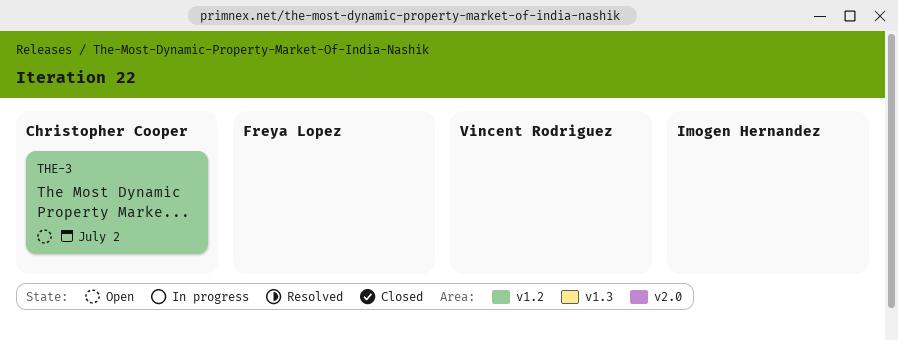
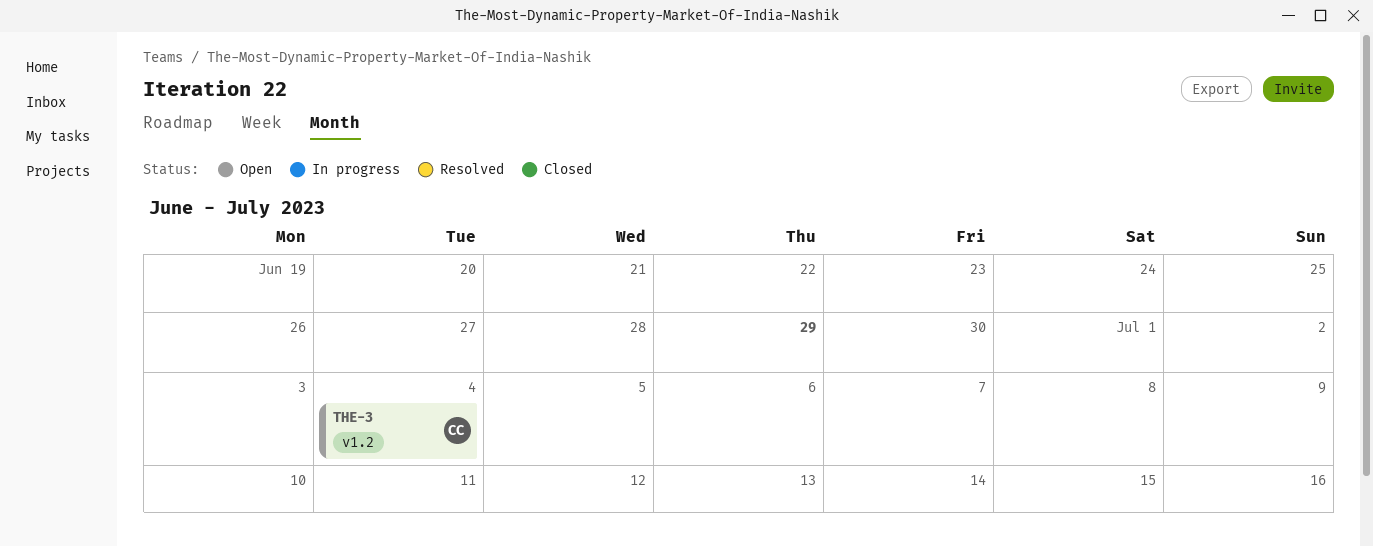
THE-3, due: Jul 2 -> Jul 4

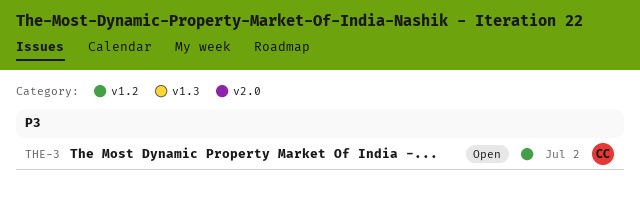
THE-3, due: Jul 4 -> Jul 2

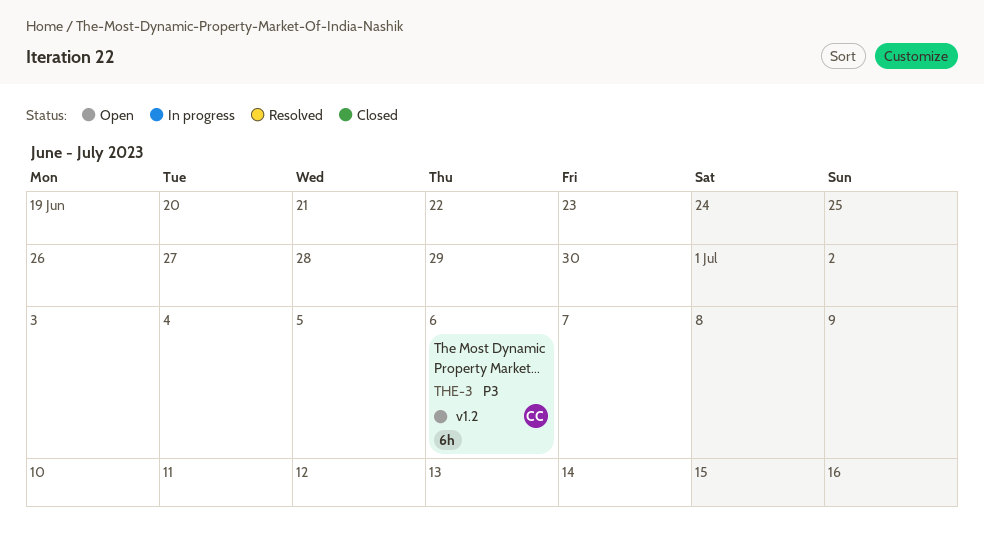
THE-3, due: Jul 2 -> Jul 6

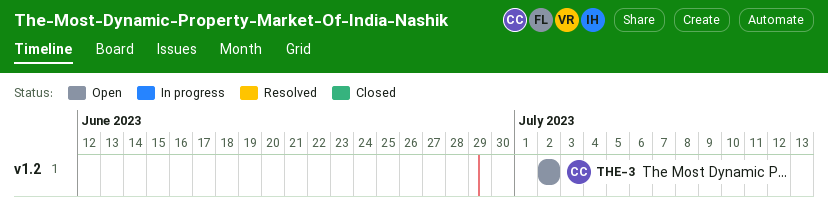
THE-3, due: Jul 6 -> Jul 2

